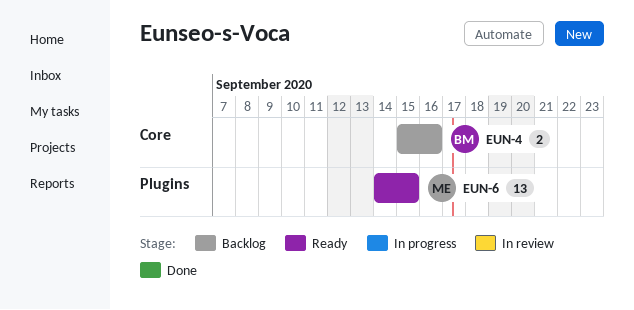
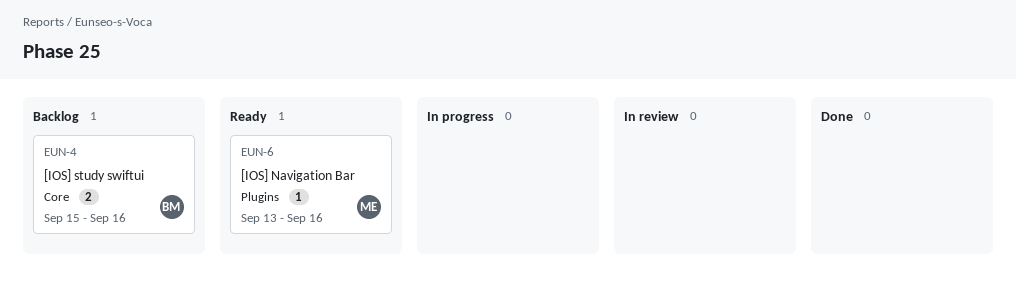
EUN-6, estimate: 13 -> 1
EUN-6, start: Sep 14 -> Sep 13
EUN-6, due: Sep 15 -> Sep 16

